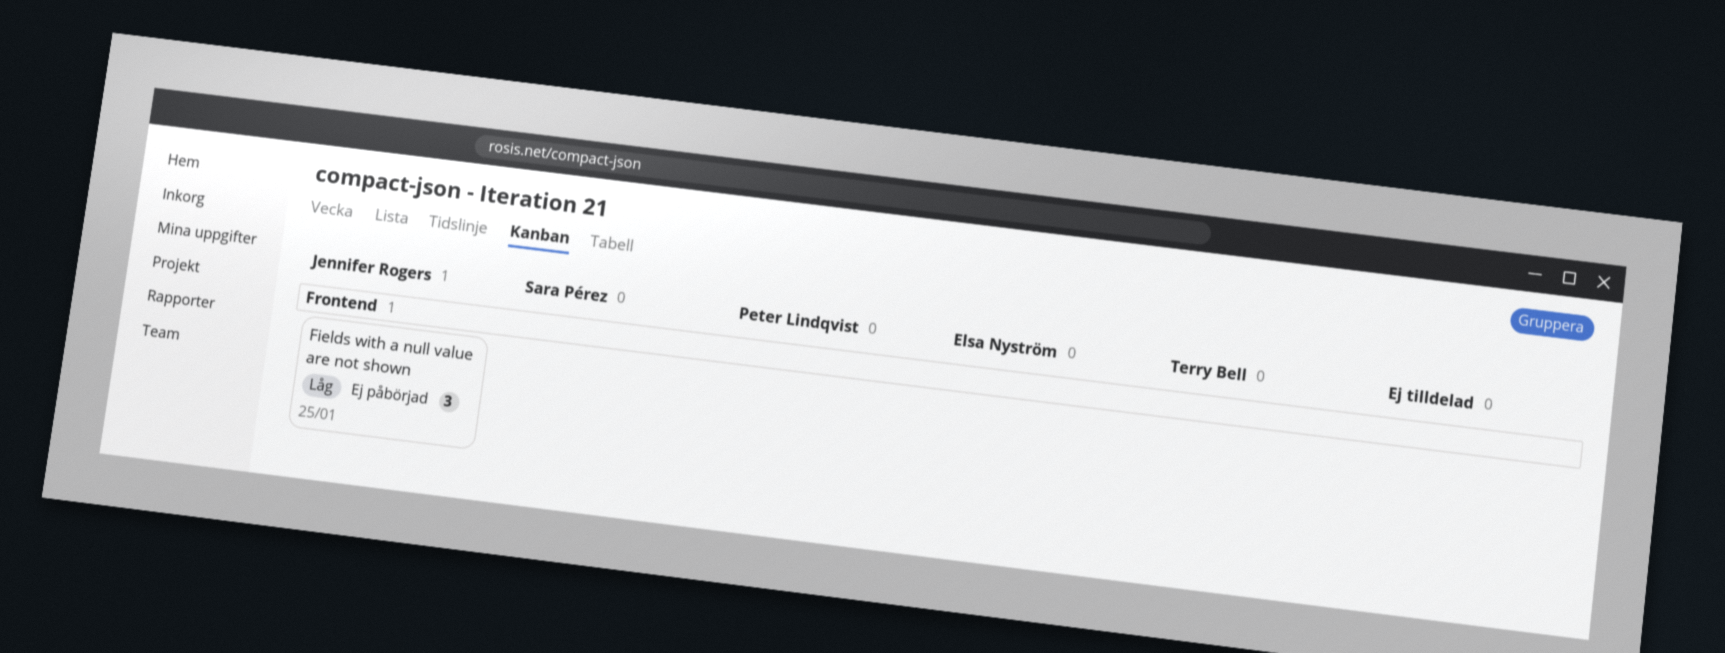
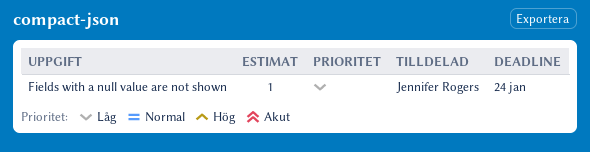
Fields with a null value are not shown, estimate: 3 -> 1
Fields with a null value are not shown, due: Jan 25 -> Jan 24

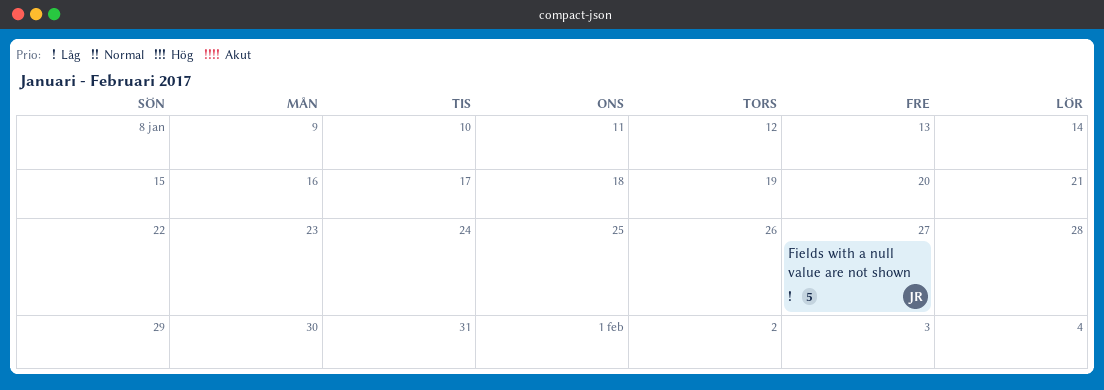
Fields with a null value are not shown, estimate: 1 -> 5
Fields with a null value are not shown, due: Jan 24 -> Jan 27

